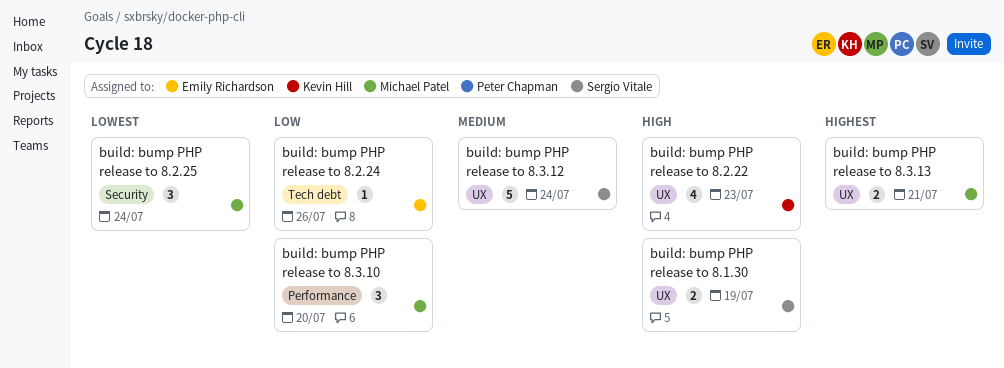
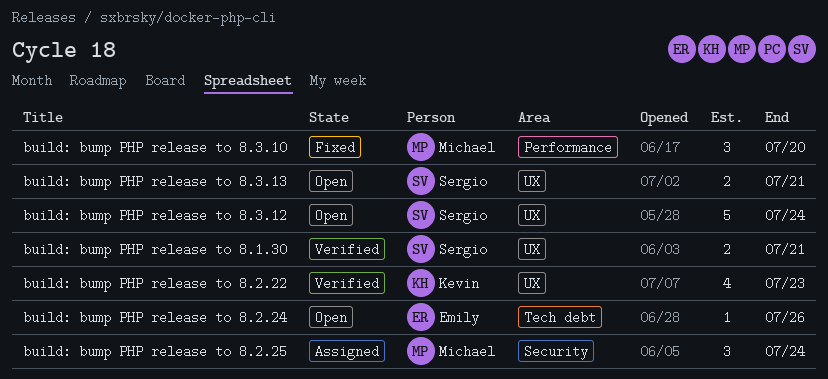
build: bump PHP release to 8.1.30, due: Jul 19 -> Jul 21
build: bump PHP release to 8.3.13, owner: Michael Patel -> Sergio Vitale

